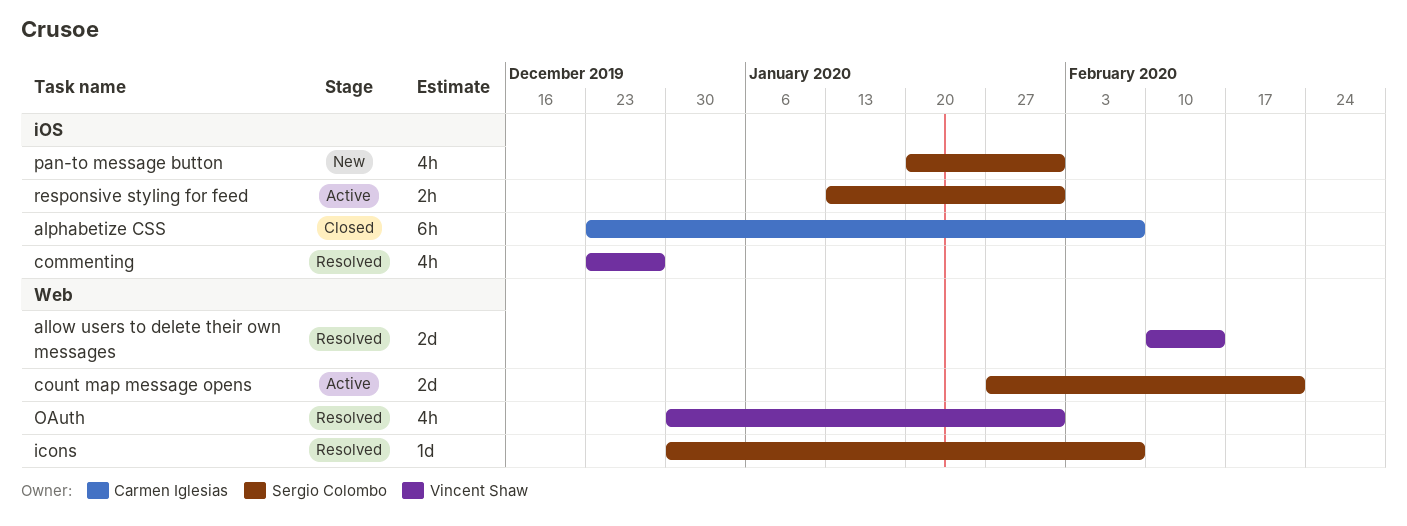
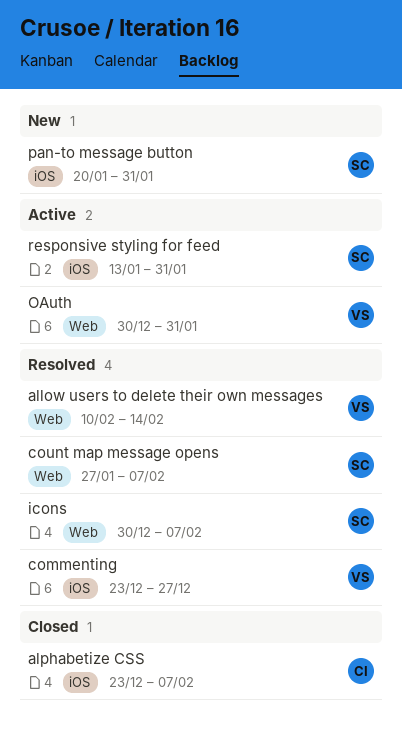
count map message opens, status: Active -> Resolved
count map message opens, due: Feb 21 -> Feb 7
OAuth, status: Resolved -> Active

